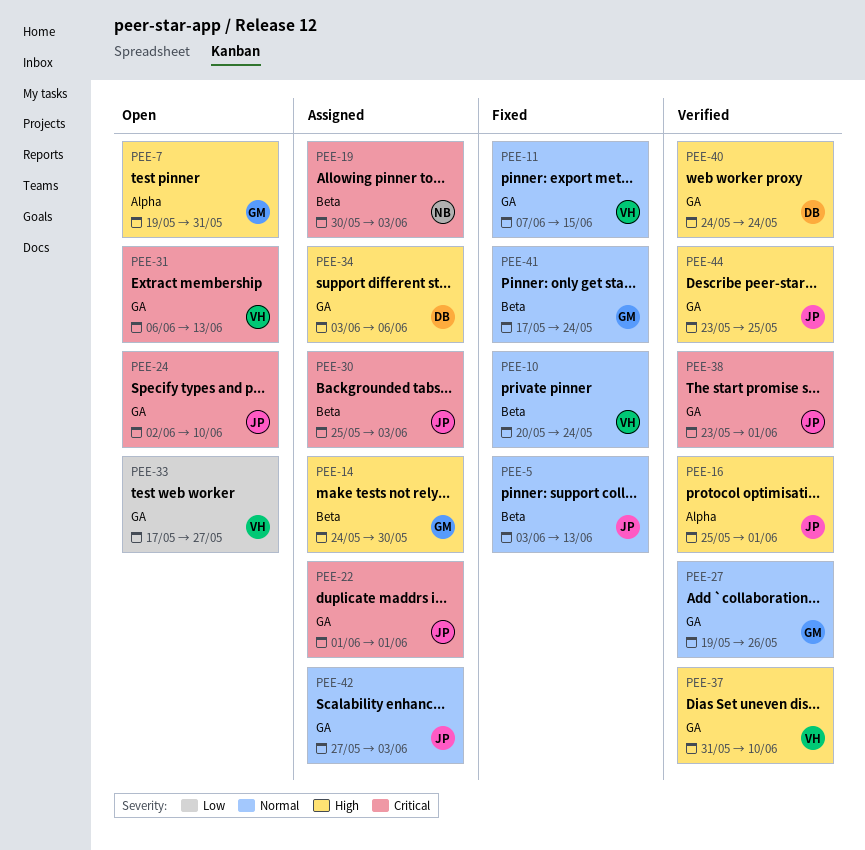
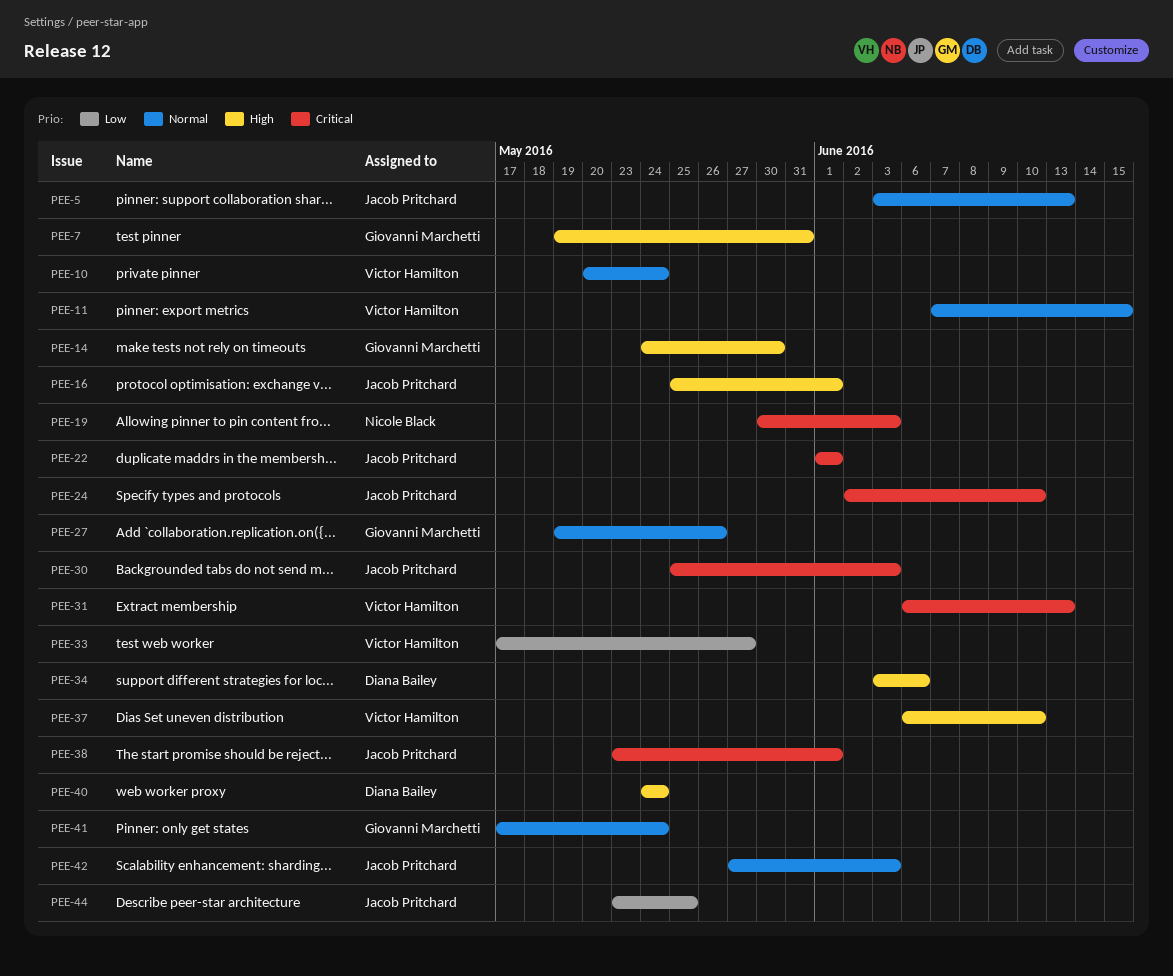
PEE-37, start: May 31 -> Jun 6
PEE-44, priority: High -> Low

